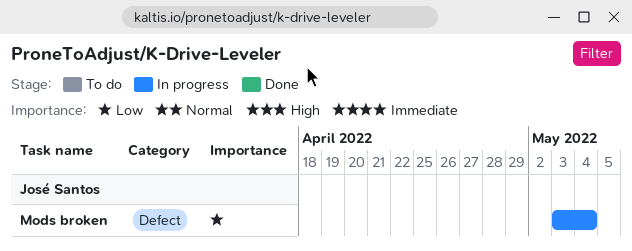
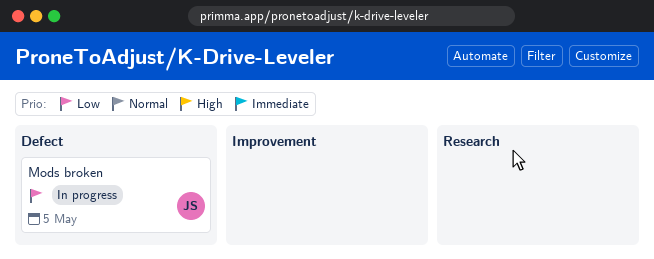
Mods broken, due: May 4 -> May 5

